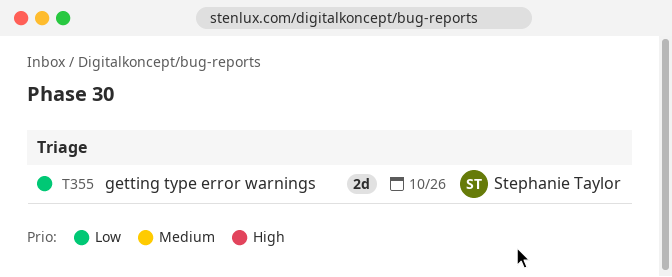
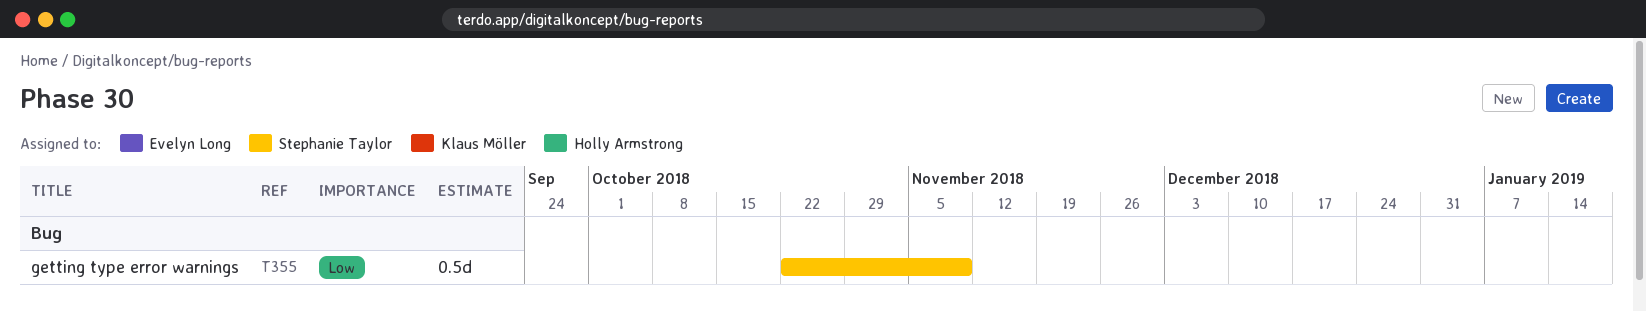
T355, estimate: 2d -> 0.5d
T355, due: Oct 26 -> Nov 9

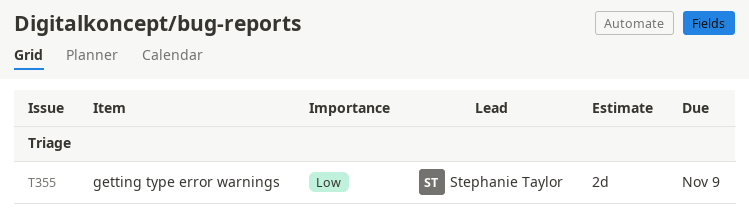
T355, estimate: 0.5d -> 2d

